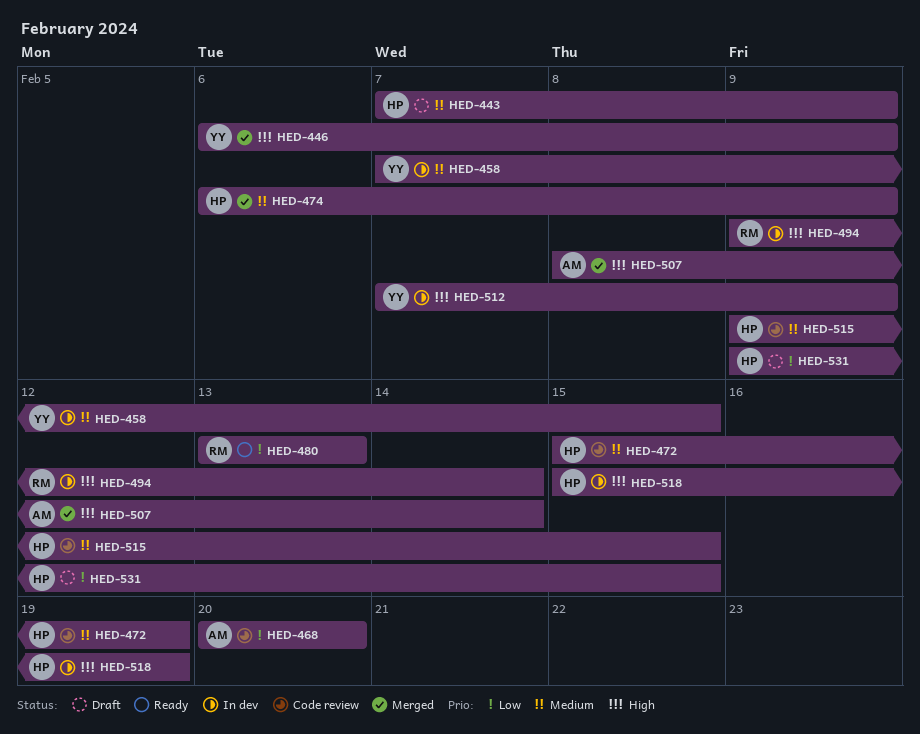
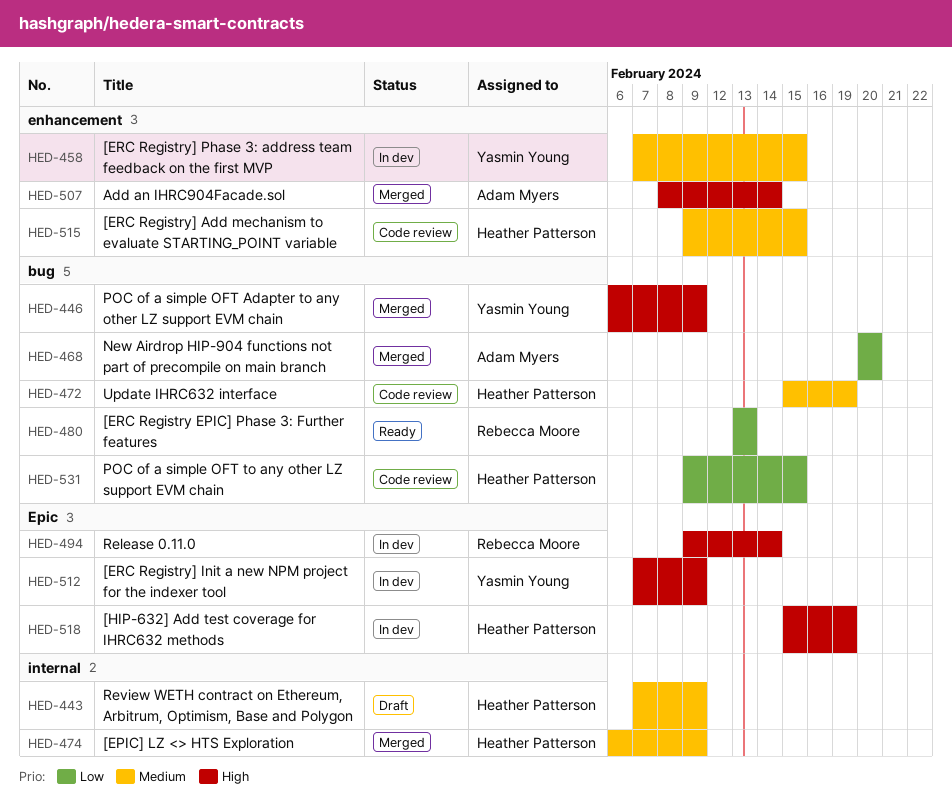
HED-468, status: Code review -> Merged
HED-531, status: Draft -> Code review

